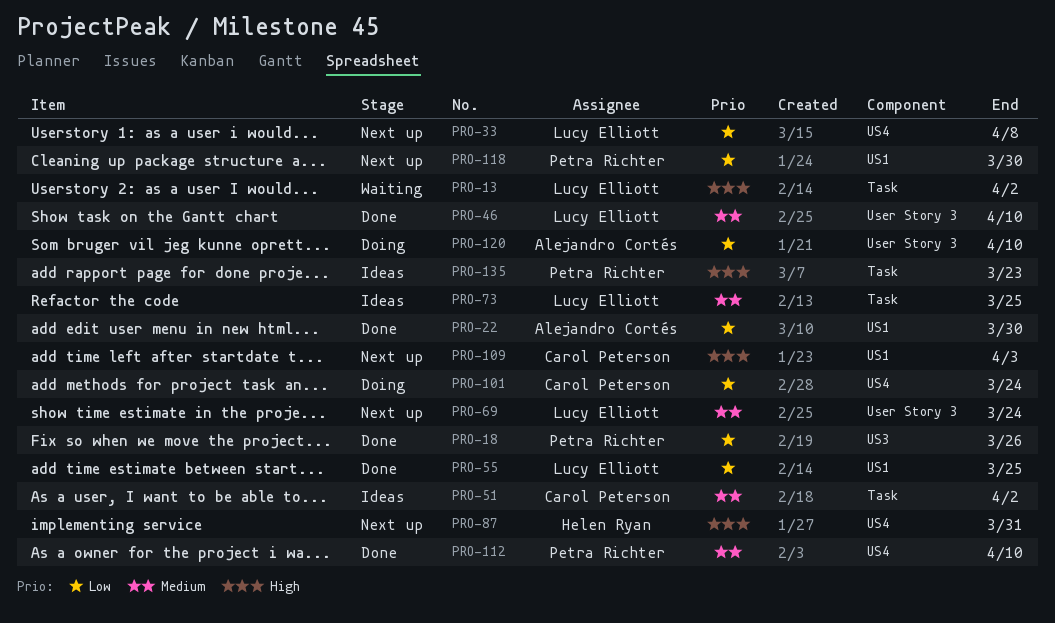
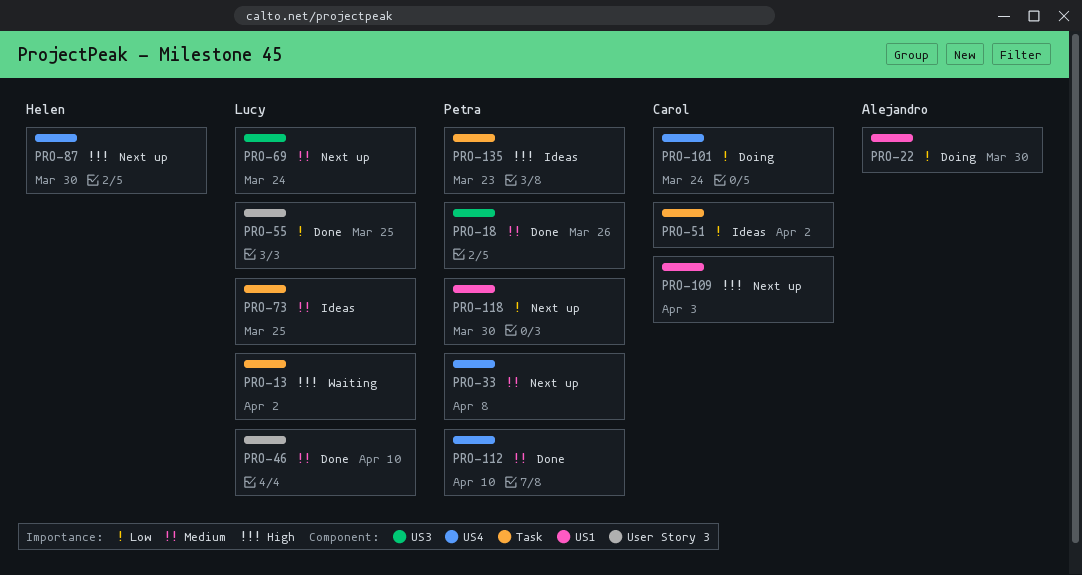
PRO-18, priority: Low -> Medium
PRO-22, status: Done -> Doing
PRO-33, owner: Lucy Elliott -> Petra Richter
PRO-33, priority: Low -> Medium
PRO-51, priority: Medium -> Low
PRO-55, label: US1 -> User Story 3
PRO-69, label: User Story 3 -> US3
PRO-87, due: Mar 31 -> Mar 30
PRO-120: present -> none

